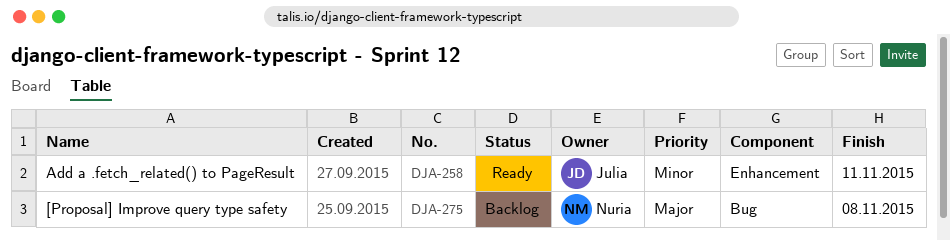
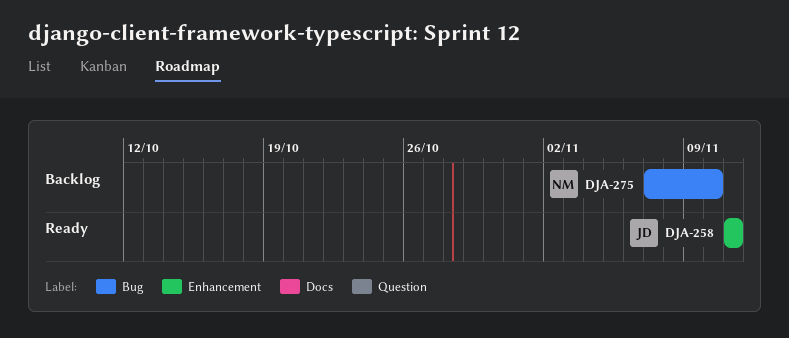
DJA-275, due: Nov 8 -> Nov 10

